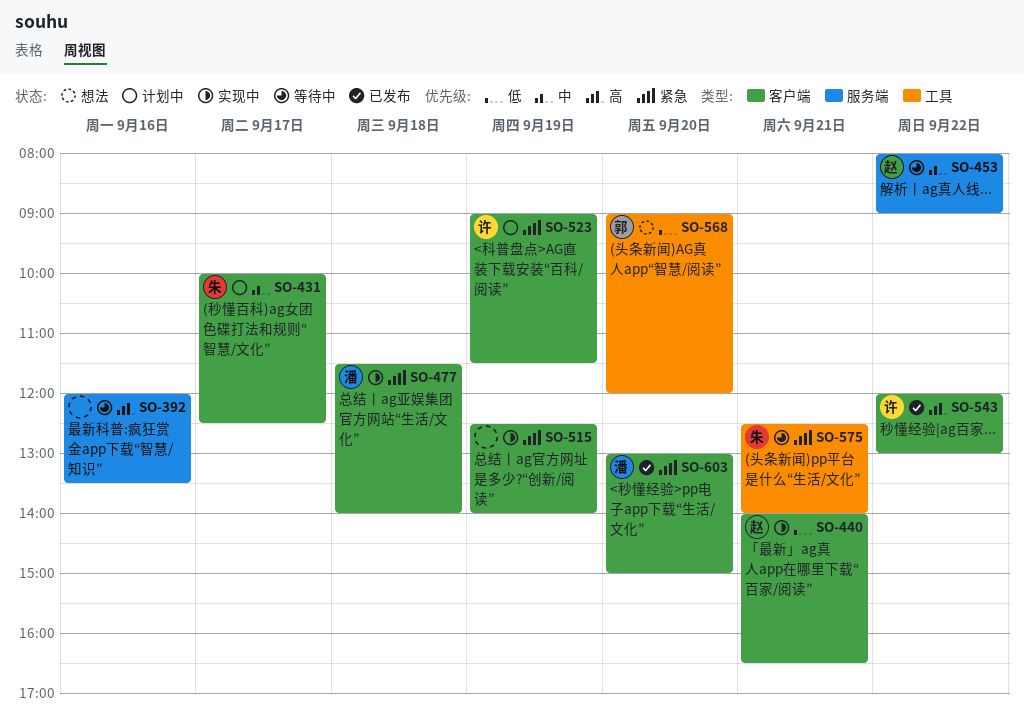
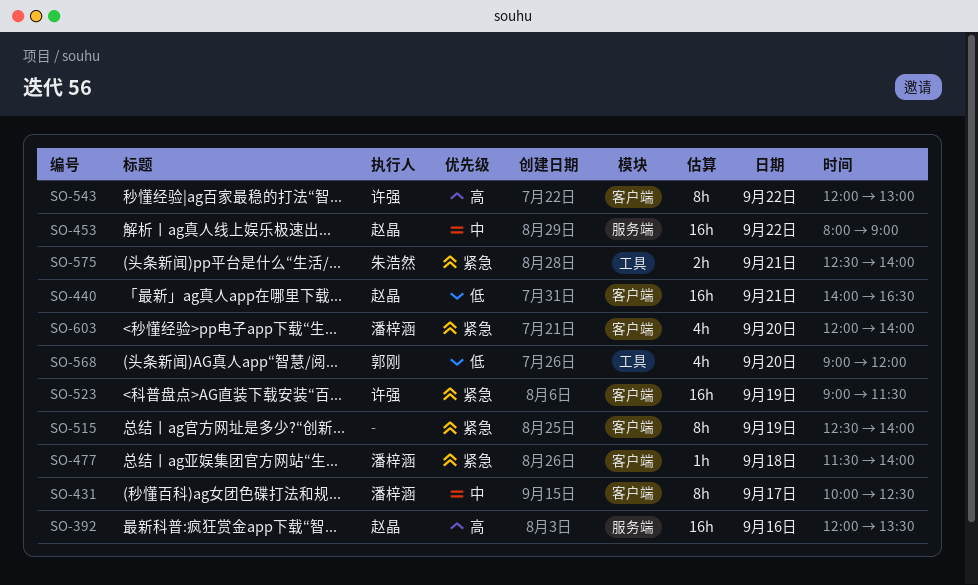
SO-392, owner: none -> 赵晶
SO-431, owner: 朱浩然 -> 潘梓涵
SO-603, begins: 13:00 -> 12:00
SO-603, ends: 15:00 -> 14:00

